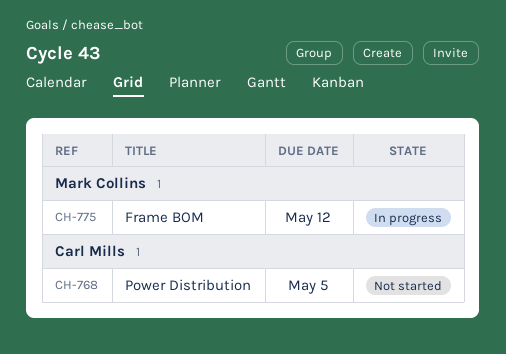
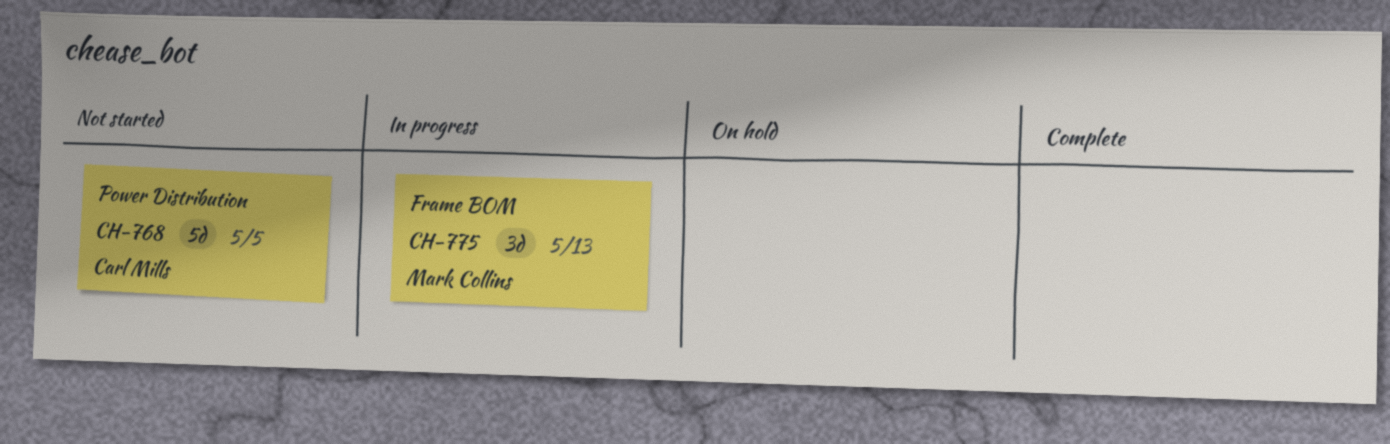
CH-775, due: May 12 -> May 13

